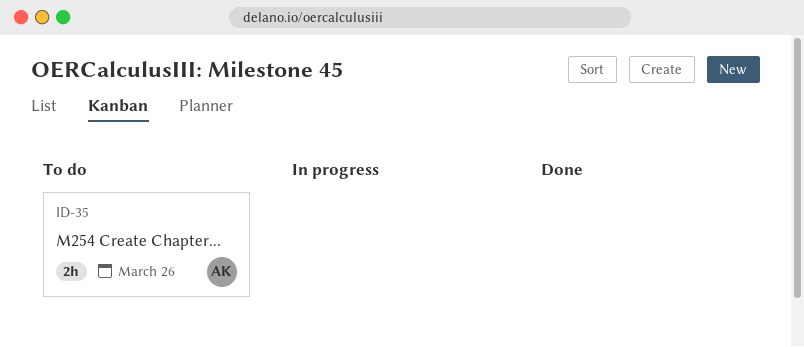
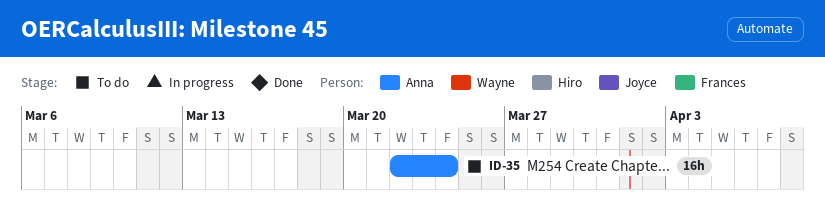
ID-35, estimate: 2h -> 16h
ID-35, due: Mar 26 -> Mar 24

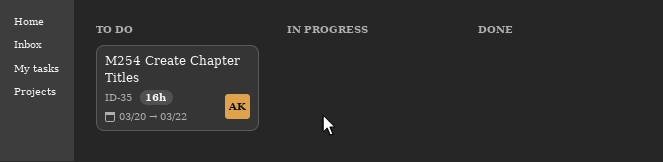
ID-35, start: Mar 22 -> Mar 20
ID-35, due: Mar 24 -> Mar 22

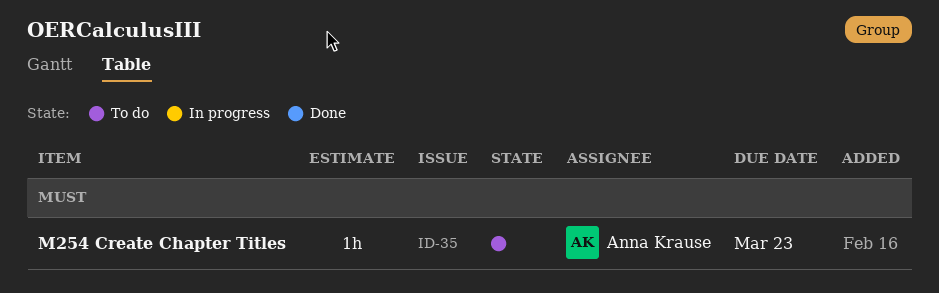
ID-35, estimate: 16h -> 1h
ID-35, due: Mar 22 -> Mar 23

